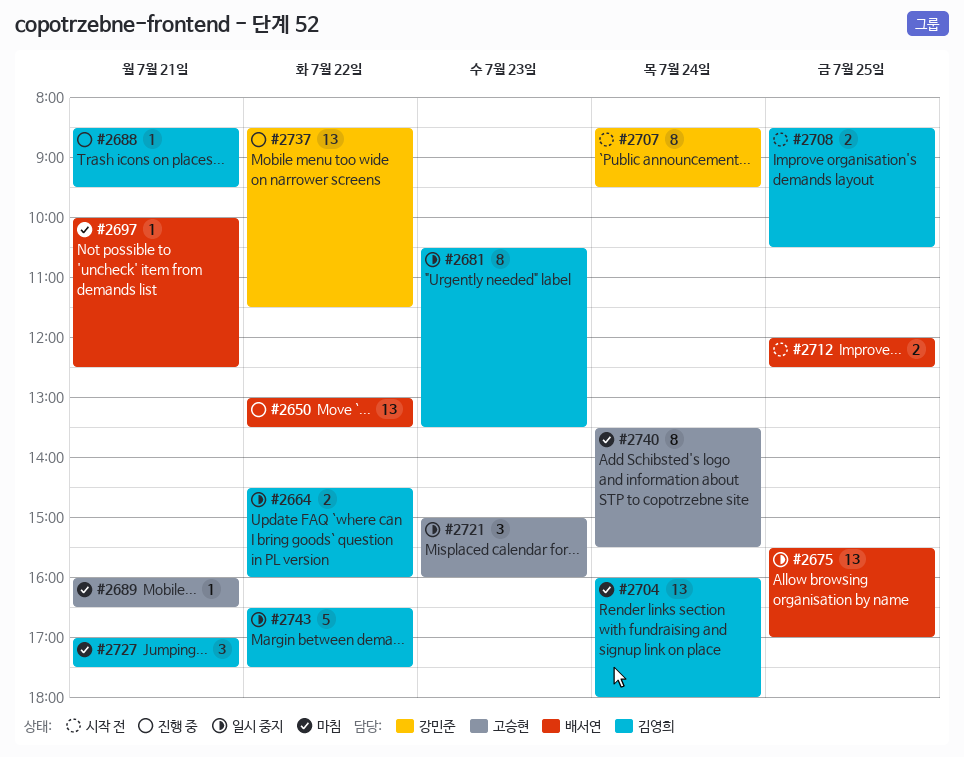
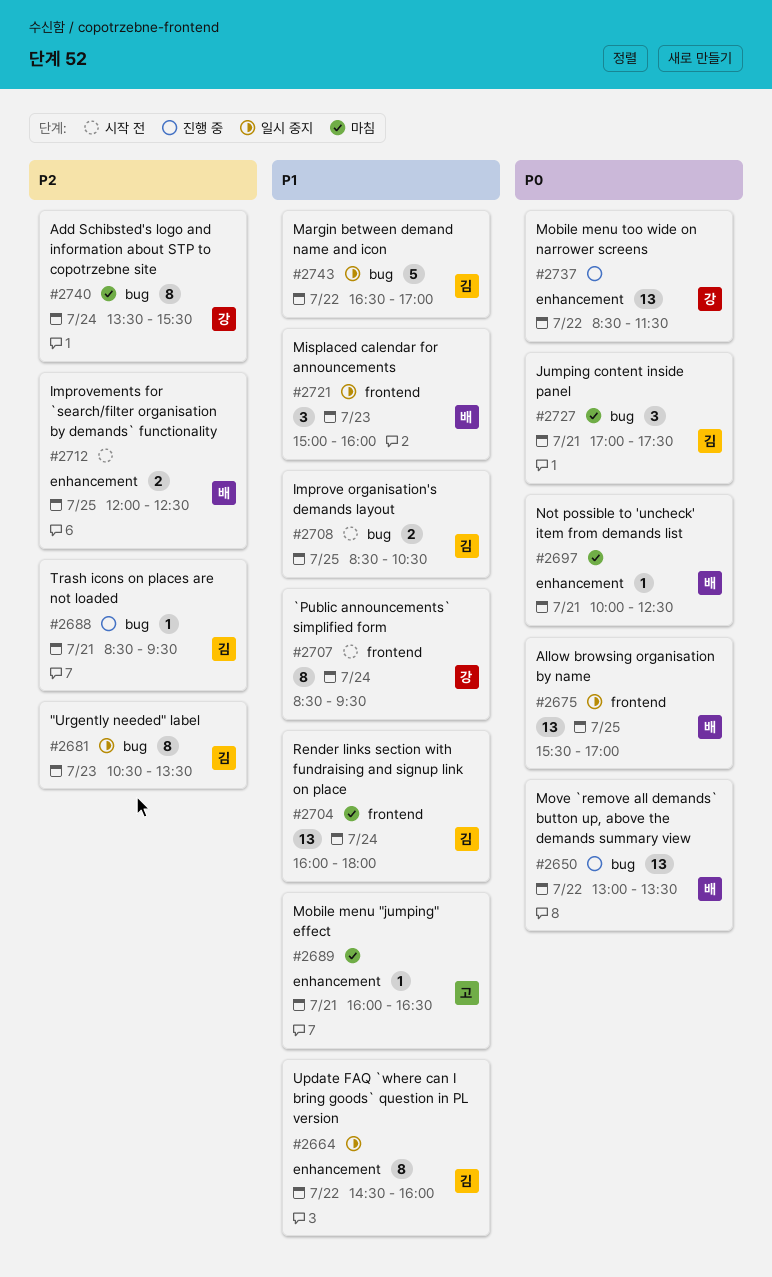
#2664, estimate: 2 -> 8
#2721, owner: 고승현 -> 배서연
#2740, owner: 고승현 -> 강민준
#2743, ends: 17:30 -> 17:00

